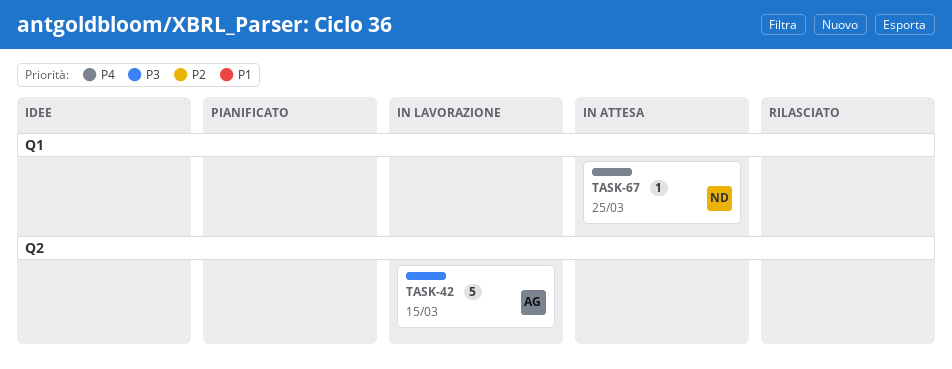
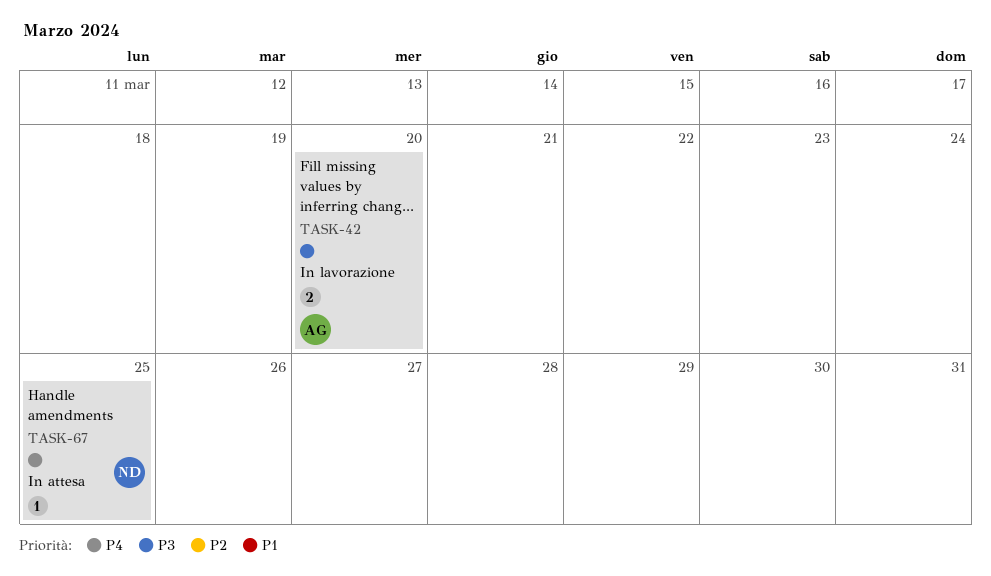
TASK-42, estimate: 5 -> 2
TASK-42, due: Mar 15 -> Mar 20

